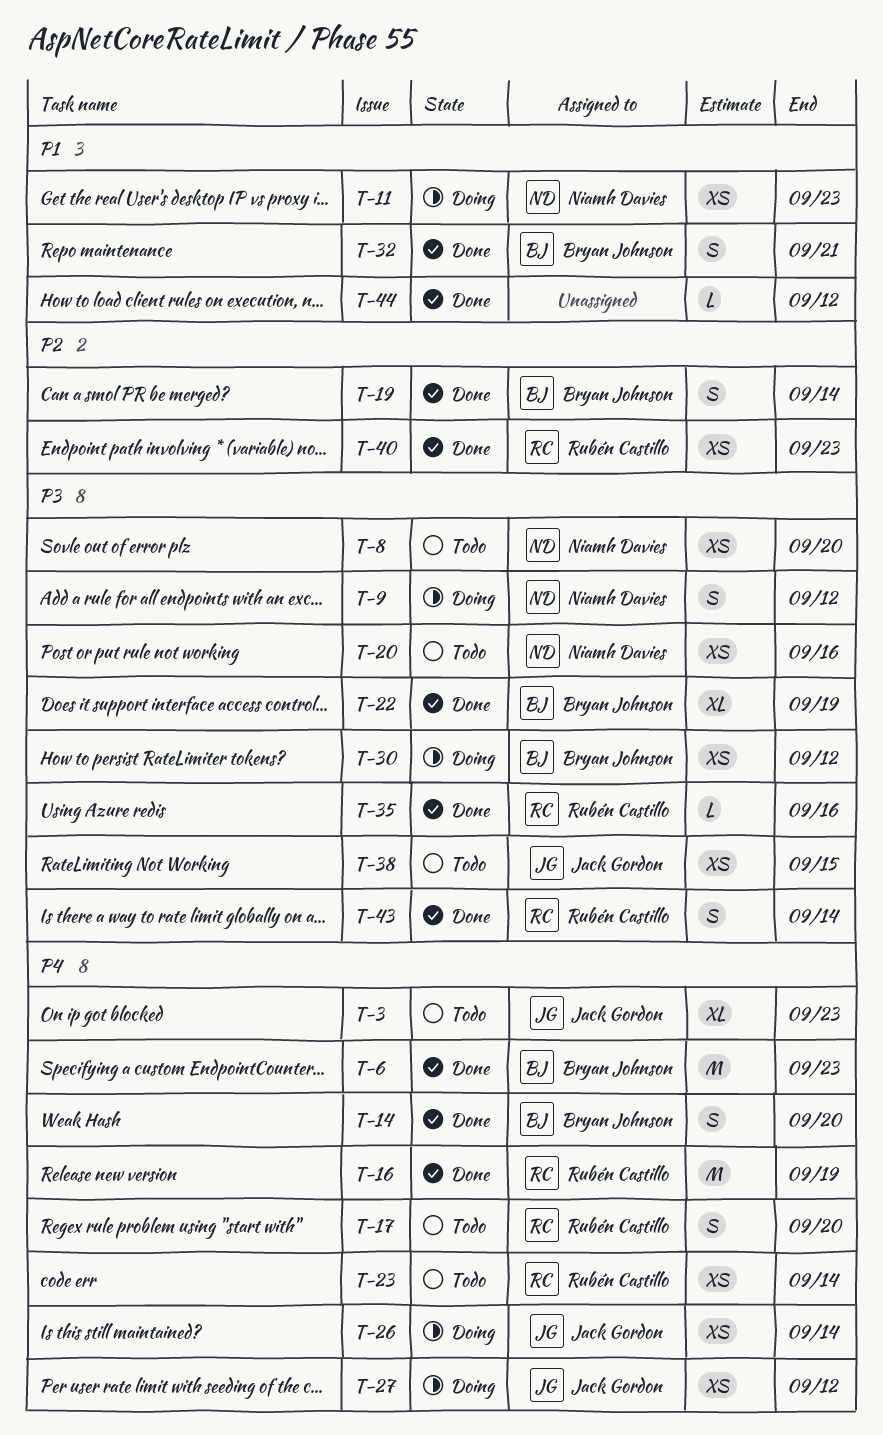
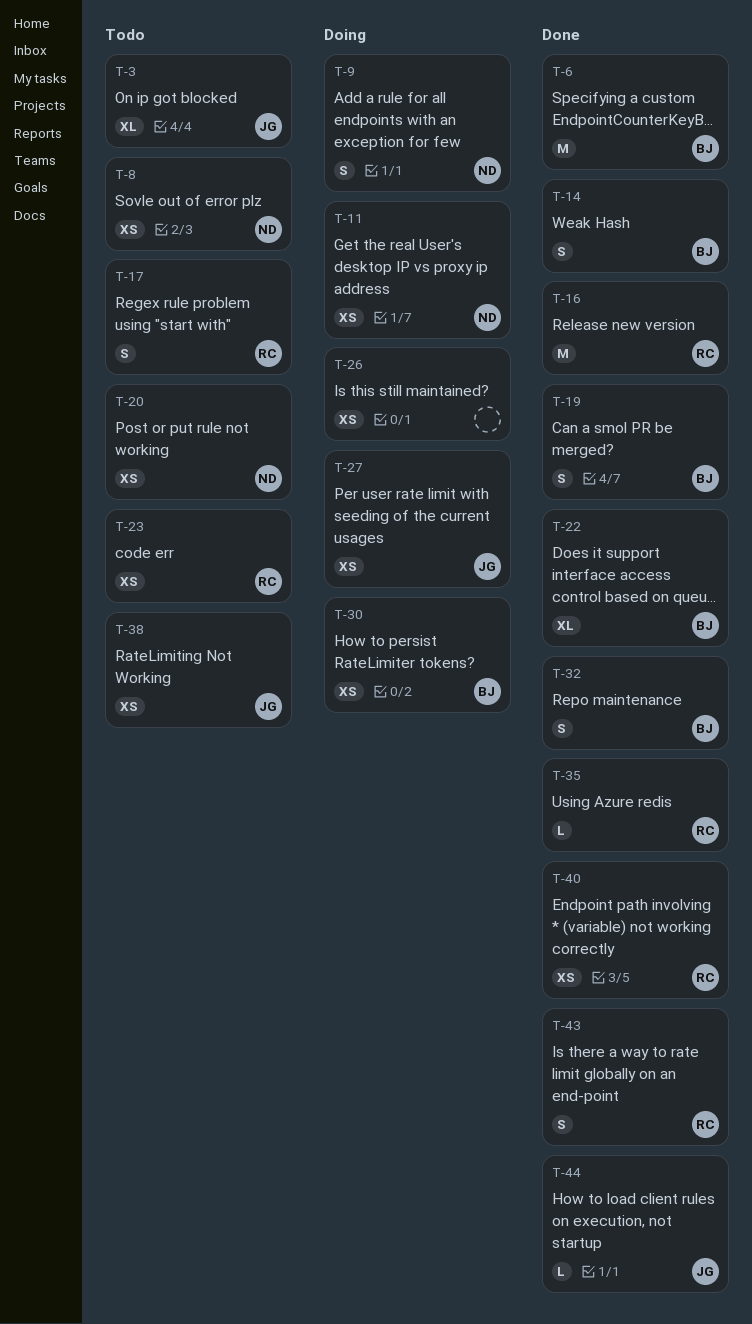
T-26, owner: Jack Gordon -> none
T-44, owner: none -> Jack Gordon

